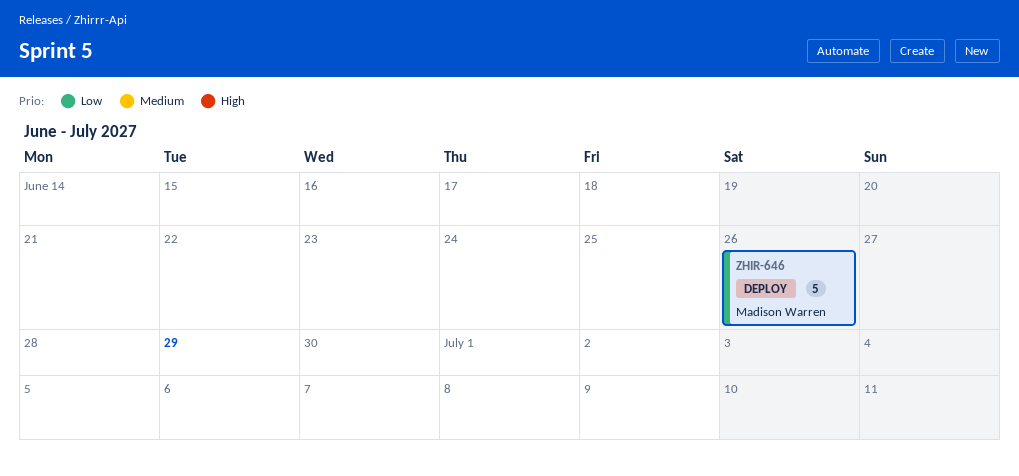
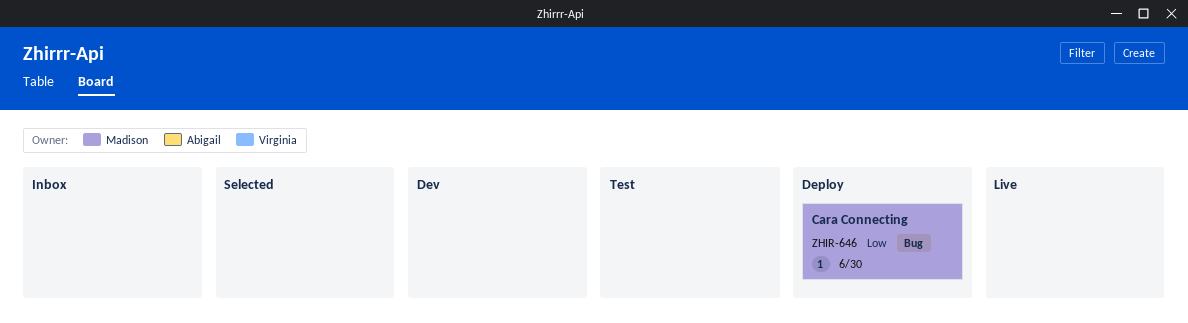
ZHIR-646, estimate: 5 -> 1
ZHIR-646, due: Jun 26 -> Jun 30

